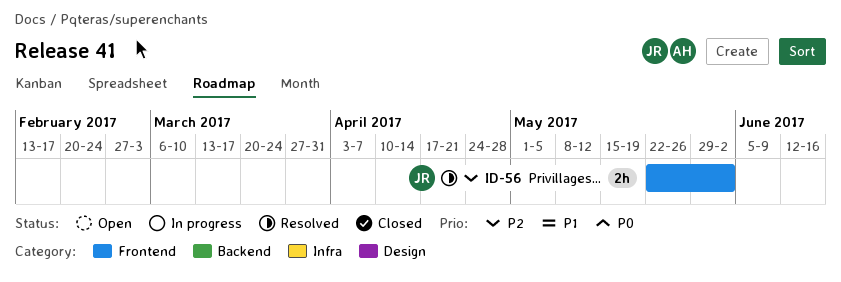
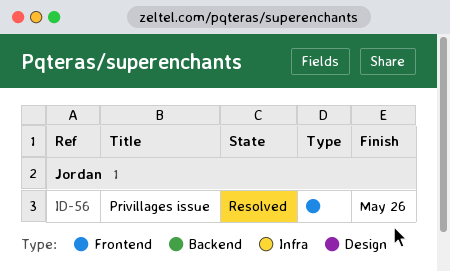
ID-56, due: Jun 2 -> May 26

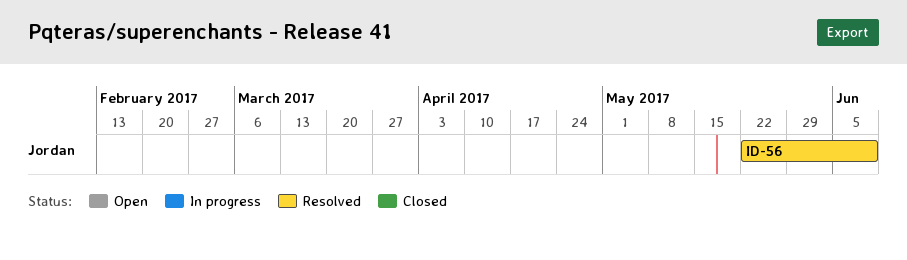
ID-56, due: May 26 -> Jun 9

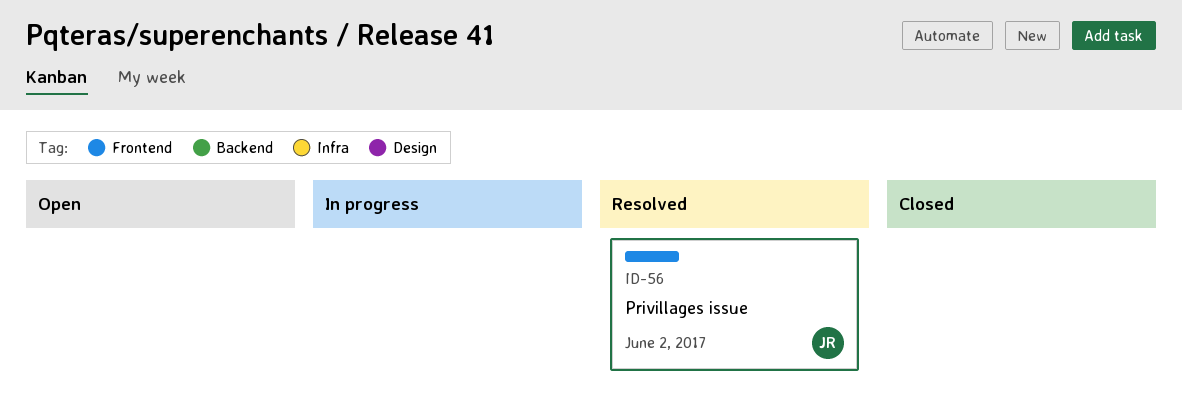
ID-56, due: Jun 9 -> Jun 2

